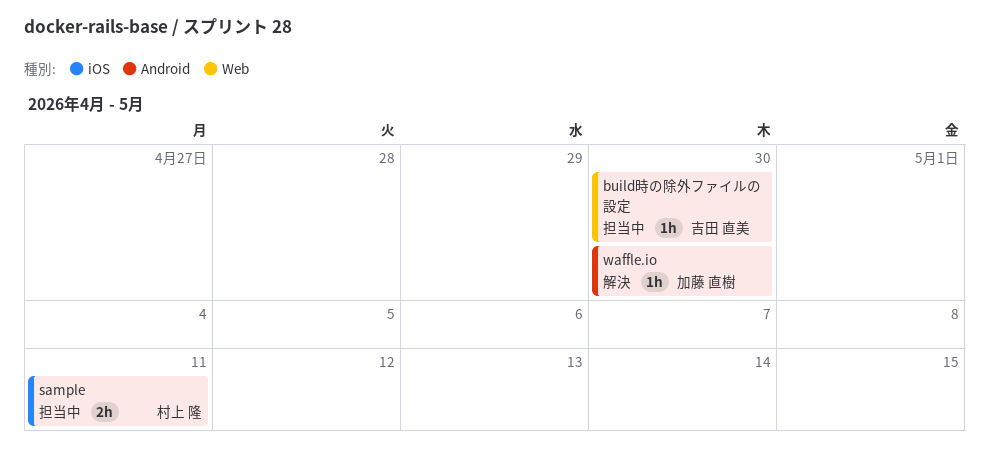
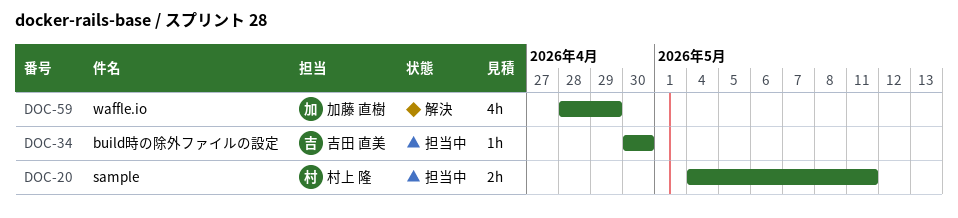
waffle.io, estimate: 1h -> 4h
waffle.io, due: Apr 30 -> Apr 29

